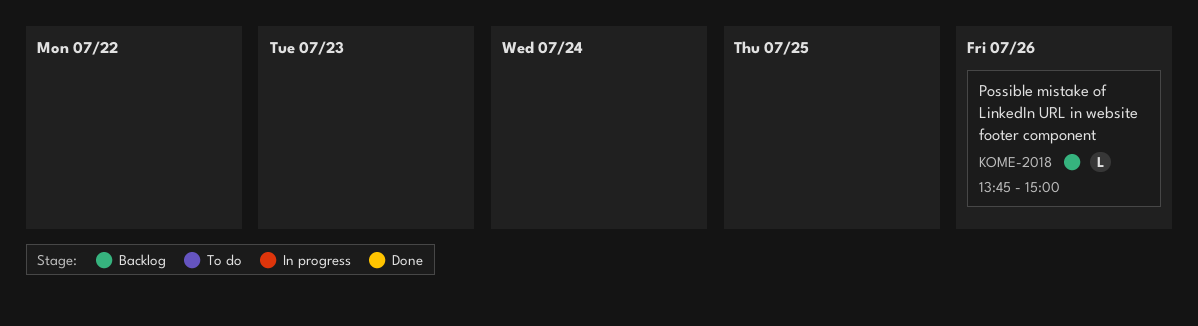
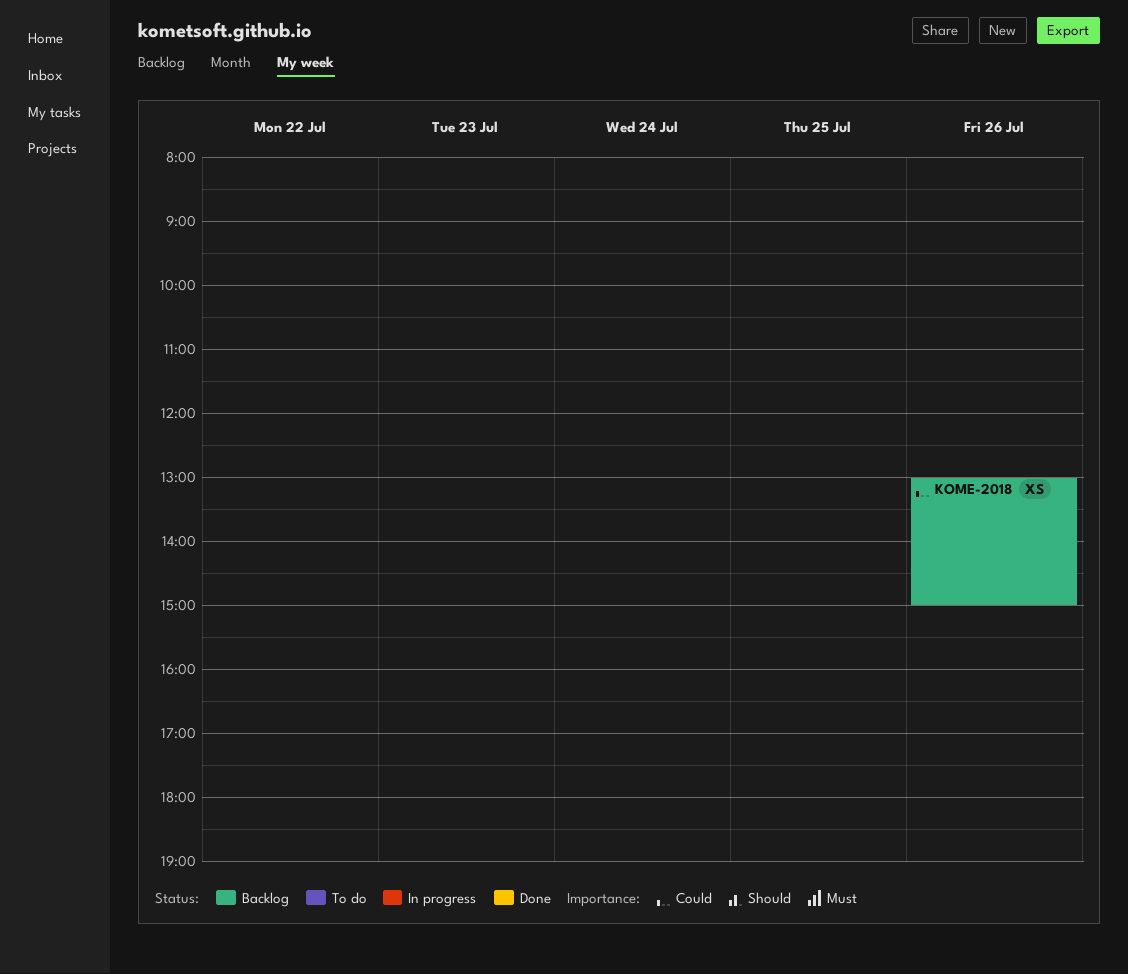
KOME-2018, estimate: L -> XS
KOME-2018, begins: 13:45 -> 13:00

